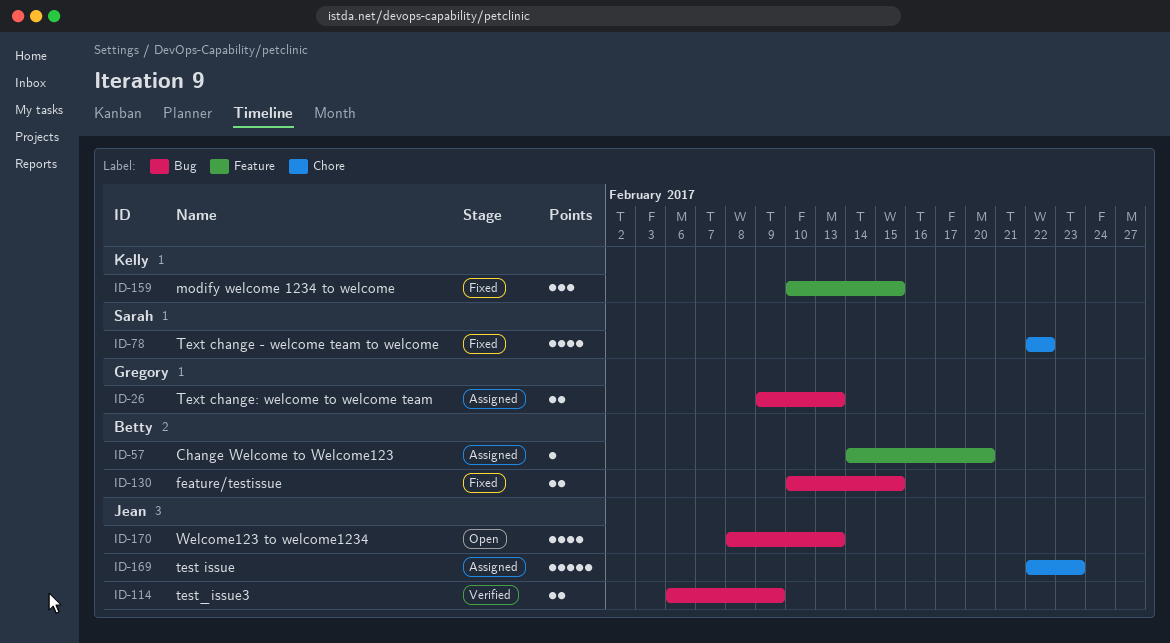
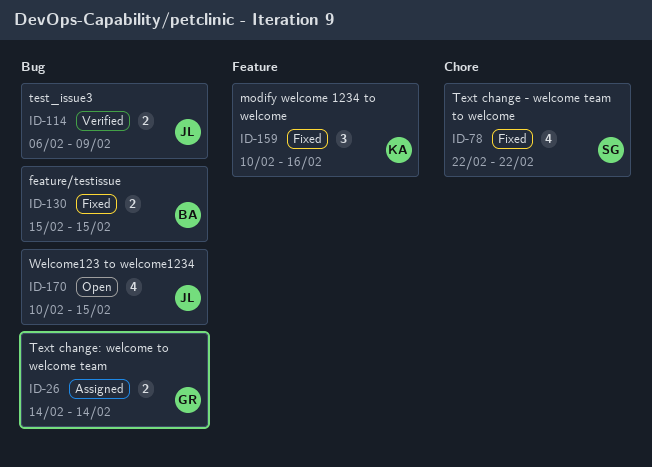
ID-26, start: Feb 9 -> Feb 14
ID-26, due: Feb 13 -> Feb 14
ID-57: present -> none
ID-130, start: Feb 10 -> Feb 15
ID-159, due: Feb 15 -> Feb 16
ID-169: present -> none
ID-170, start: Feb 8 -> Feb 10
ID-170, due: Feb 13 -> Feb 15

